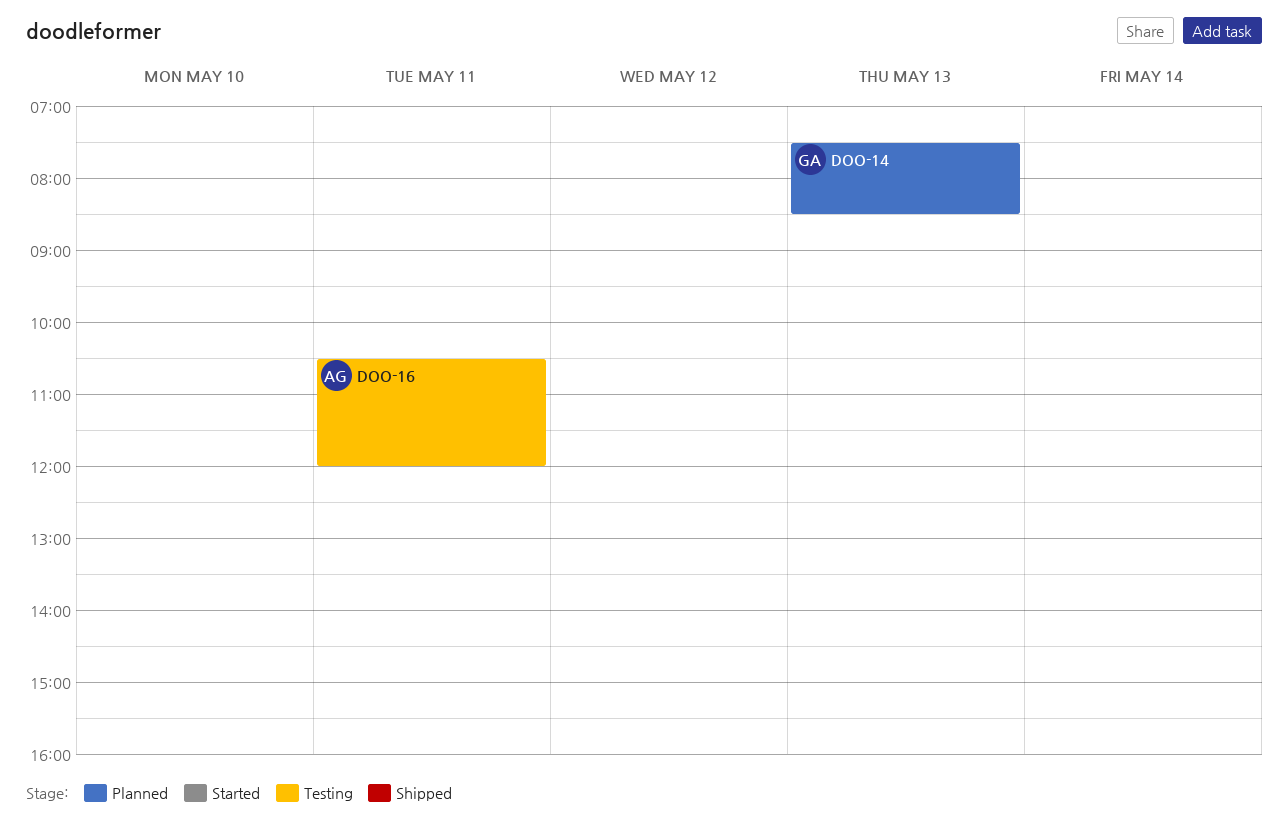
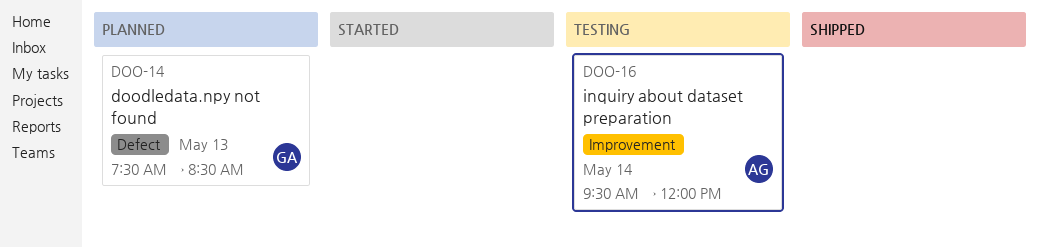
DOO-16, day: May 11 -> May 14
DOO-16, begins: 10:30 -> 09:30

